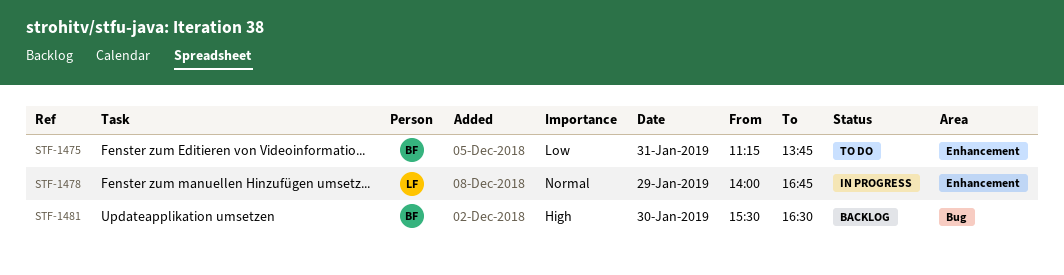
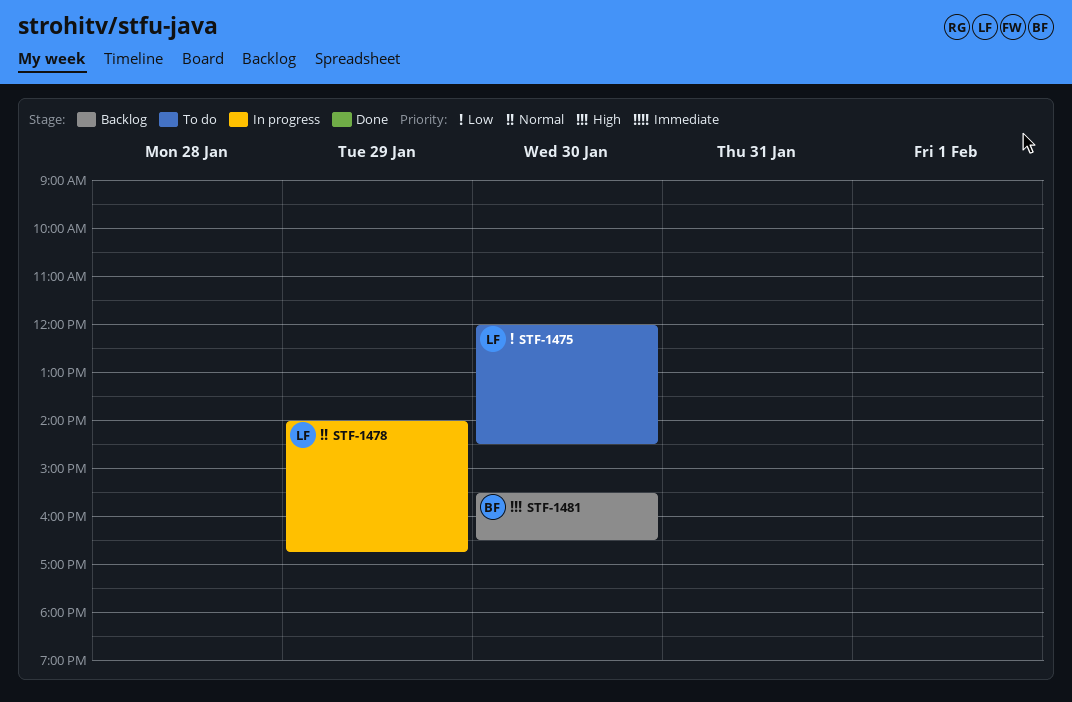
STF-1475, owner: BF -> LF
STF-1475, day: Jan 31 -> Jan 30
STF-1475, begins: 11:15 -> 12:00
STF-1475, ends: 13:45 -> 14:30

